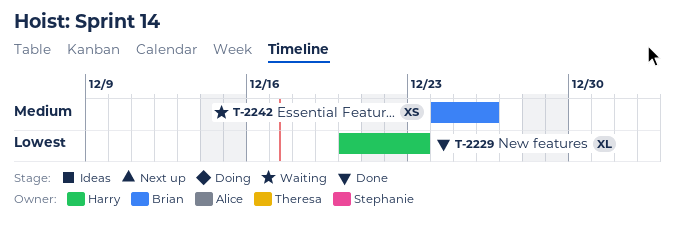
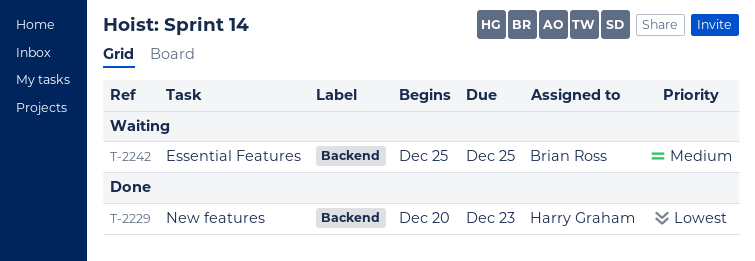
T-2242, start: Dec 24 -> Dec 25
T-2242, due: Dec 26 -> Dec 25

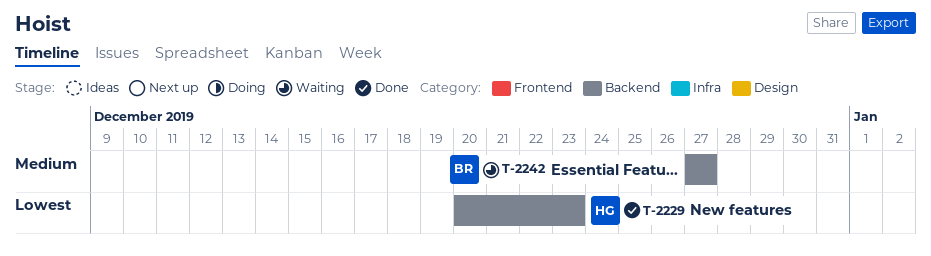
T-2242, start: Dec 25 -> Dec 27
T-2242, due: Dec 25 -> Dec 27

